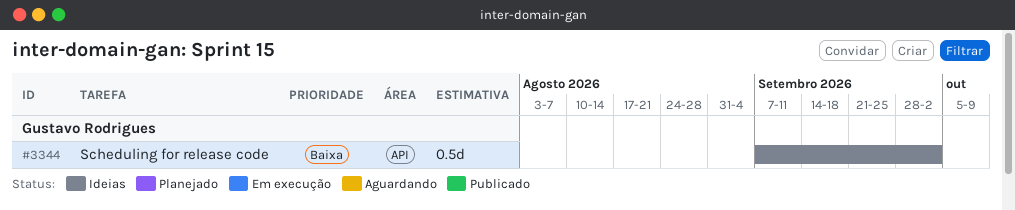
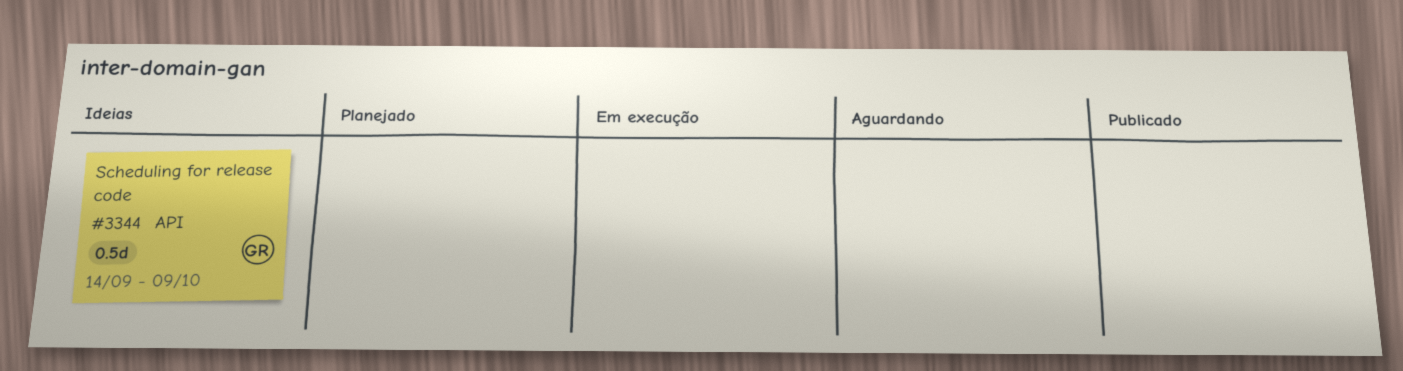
#3344, start: Sep 7 -> Sep 14
#3344, due: Oct 2 -> Oct 9

